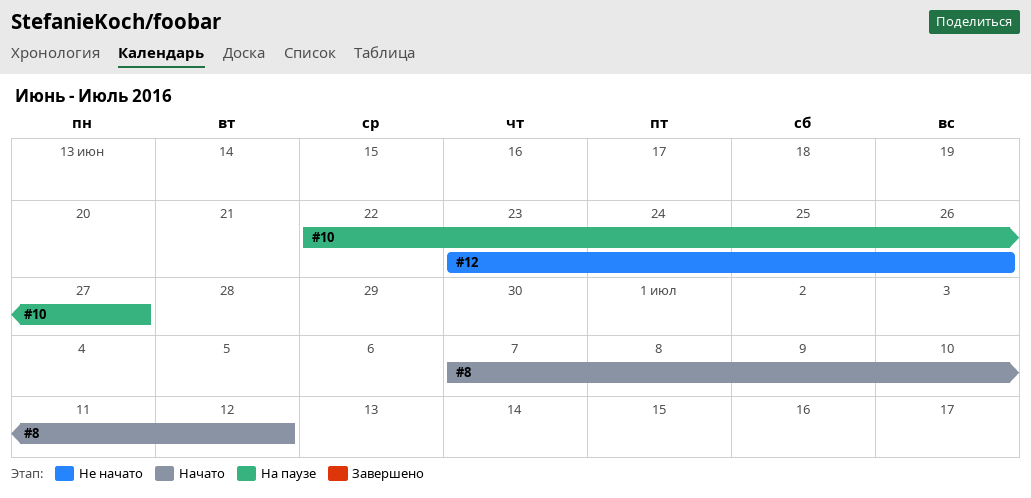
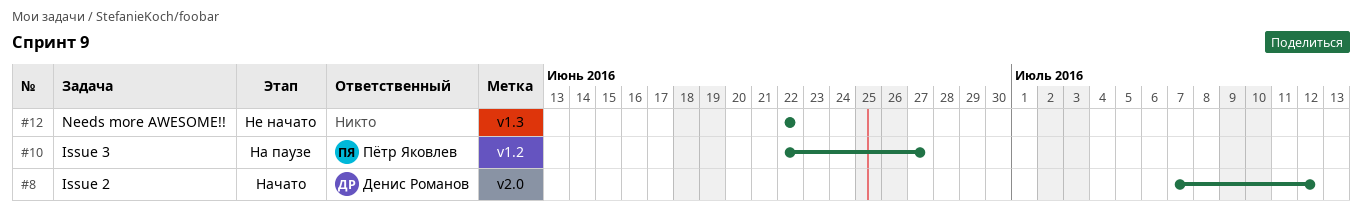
#12, start: Jun 23 -> Jun 22
#12, due: Jun 26 -> Jun 22

